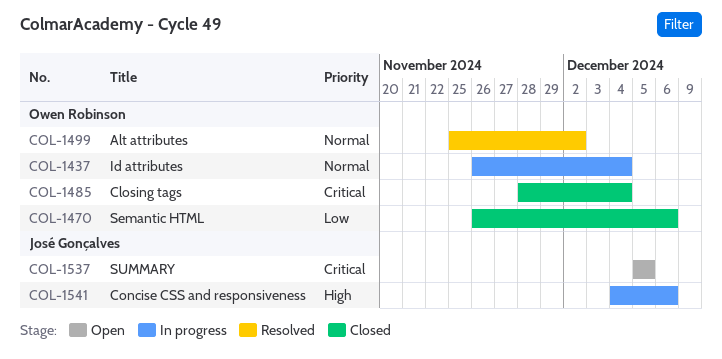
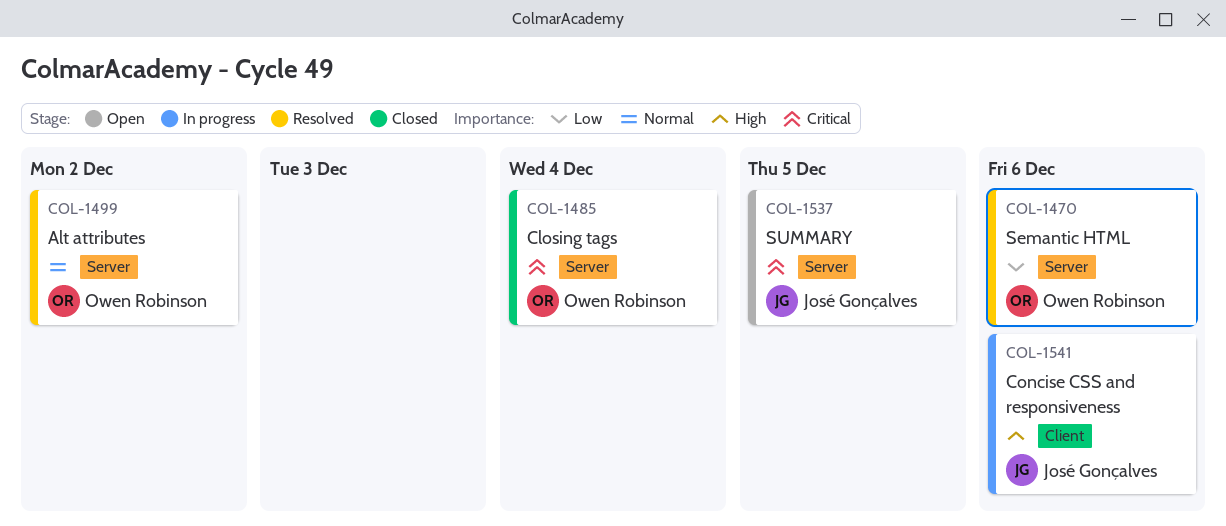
COL-1437: present -> none
COL-1470, status: Closed -> Resolved

